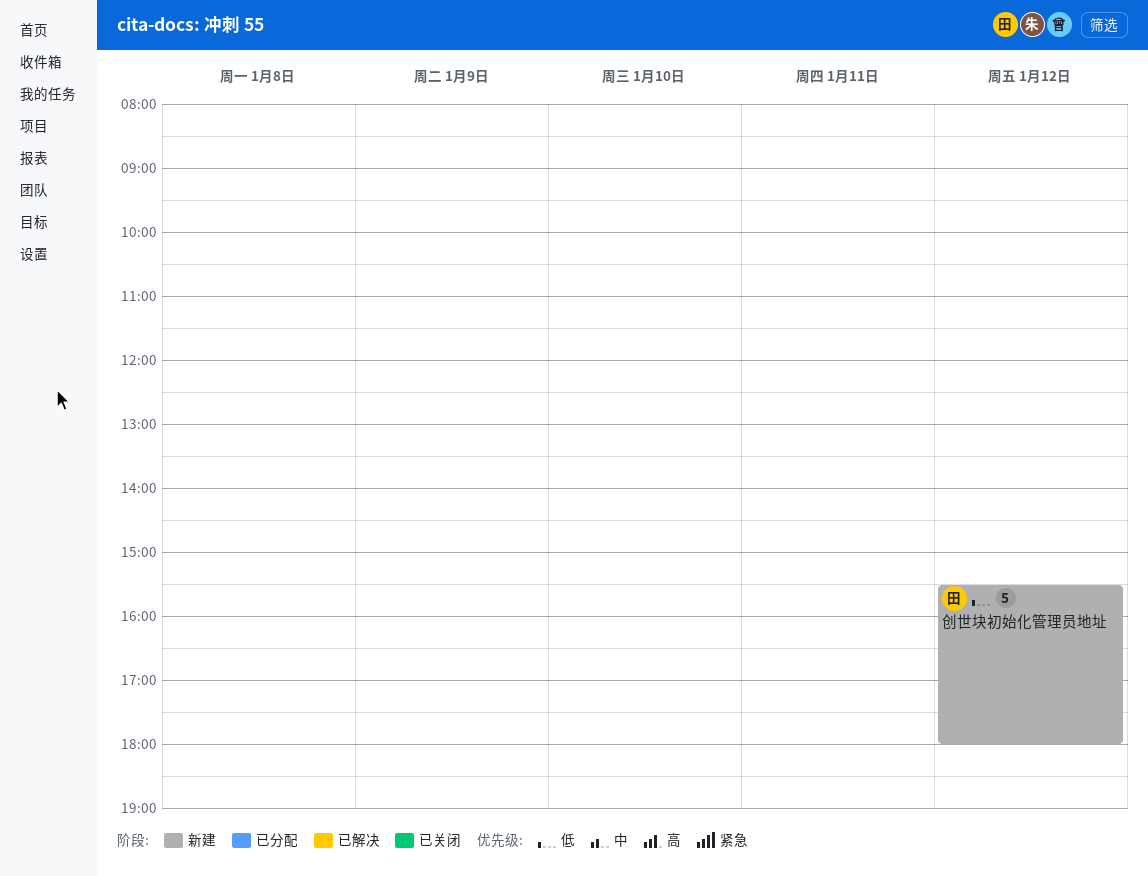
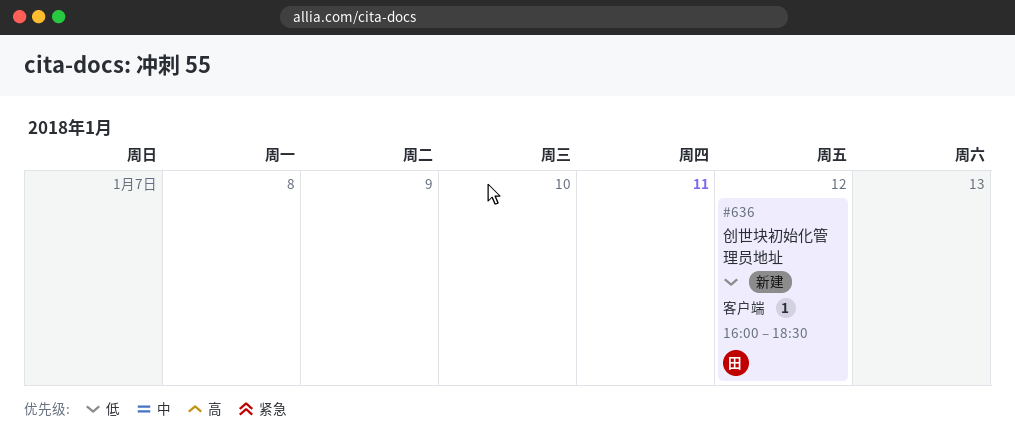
创世块初始化管理员地址, estimate: 5 -> 1
创世块初始化管理员地址, begins: 15:30 -> 16:00
创世块初始化管理员地址, ends: 18:00 -> 18:30

